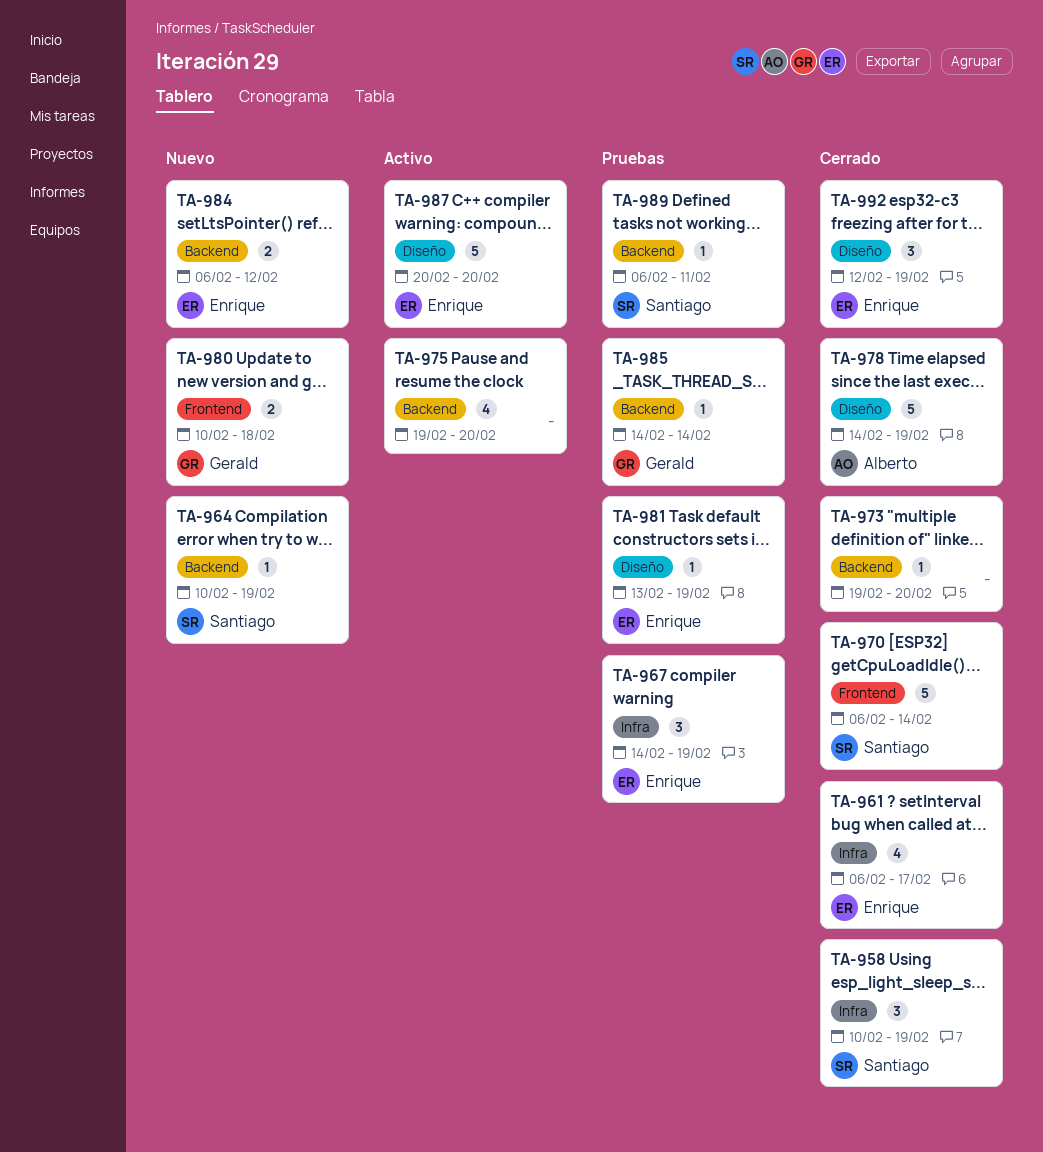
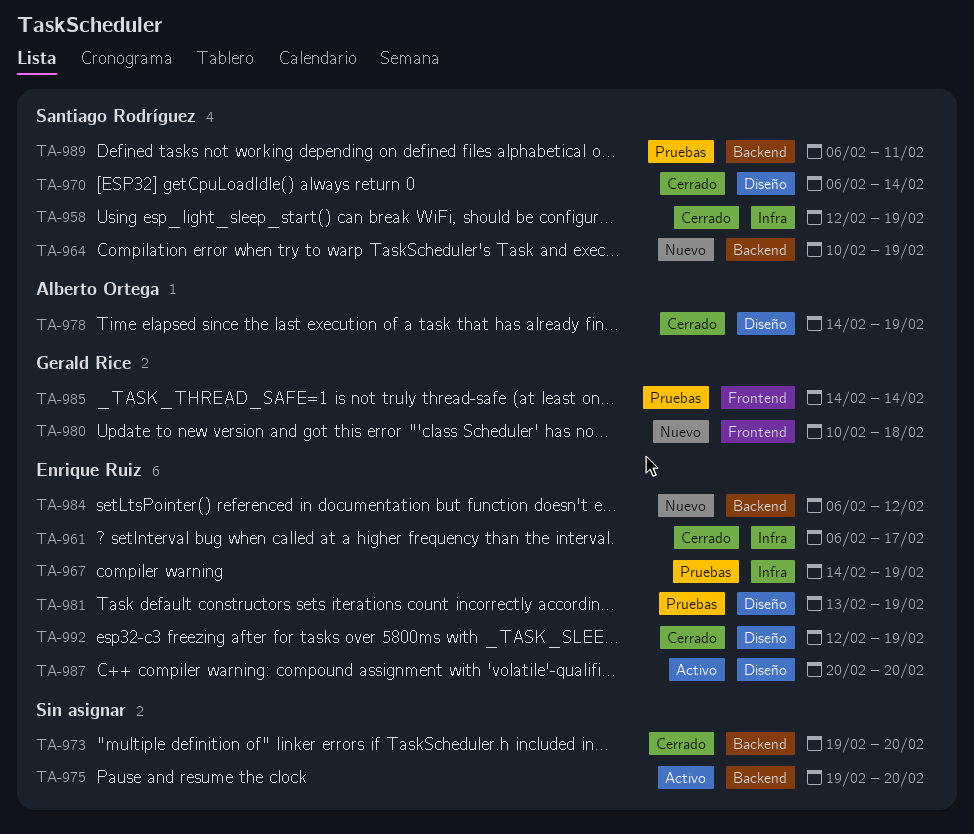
TA-958, start: Feb 10 -> Feb 12
TA-970, label: Frontend -> Diseño
TA-985, label: Backend -> Frontend

